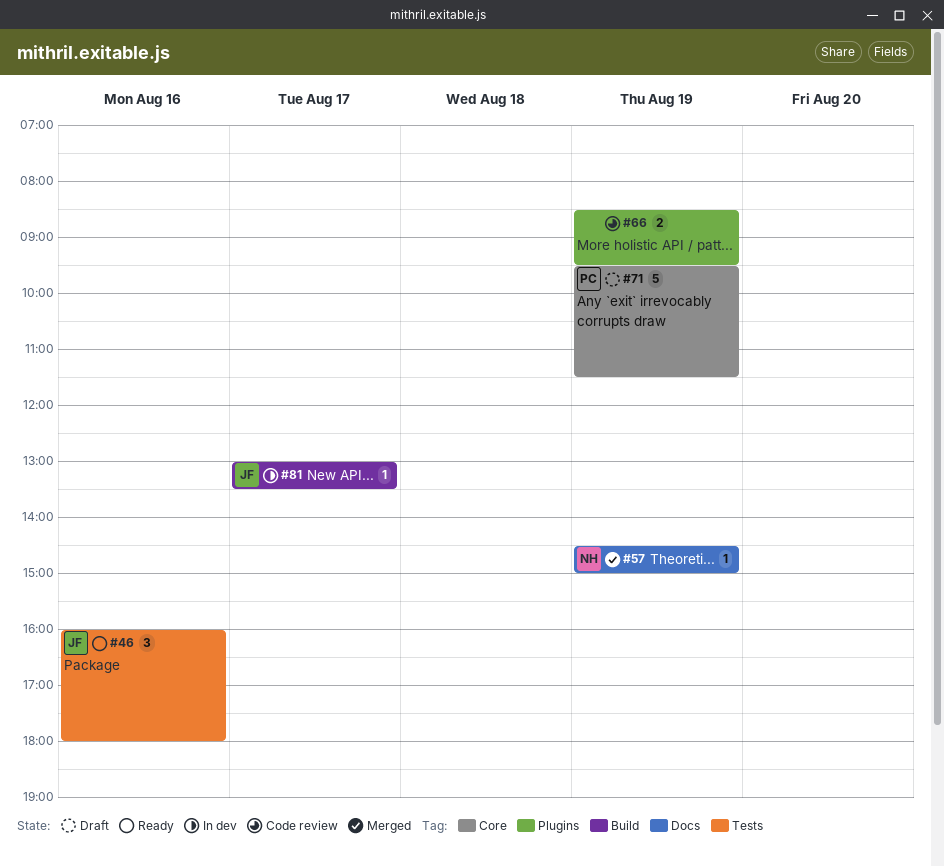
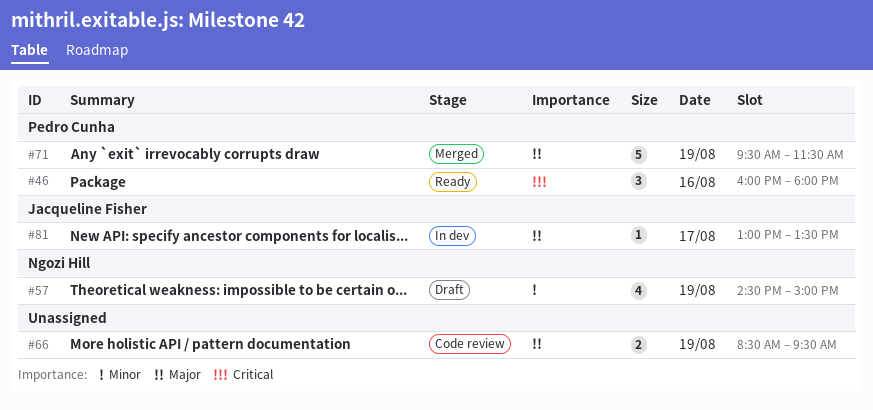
#46, owner: Jacqueline Fisher -> Pedro Cunha
#57, status: Merged -> Draft
#57, estimate: 1 -> 4
#71, status: Draft -> Merged

